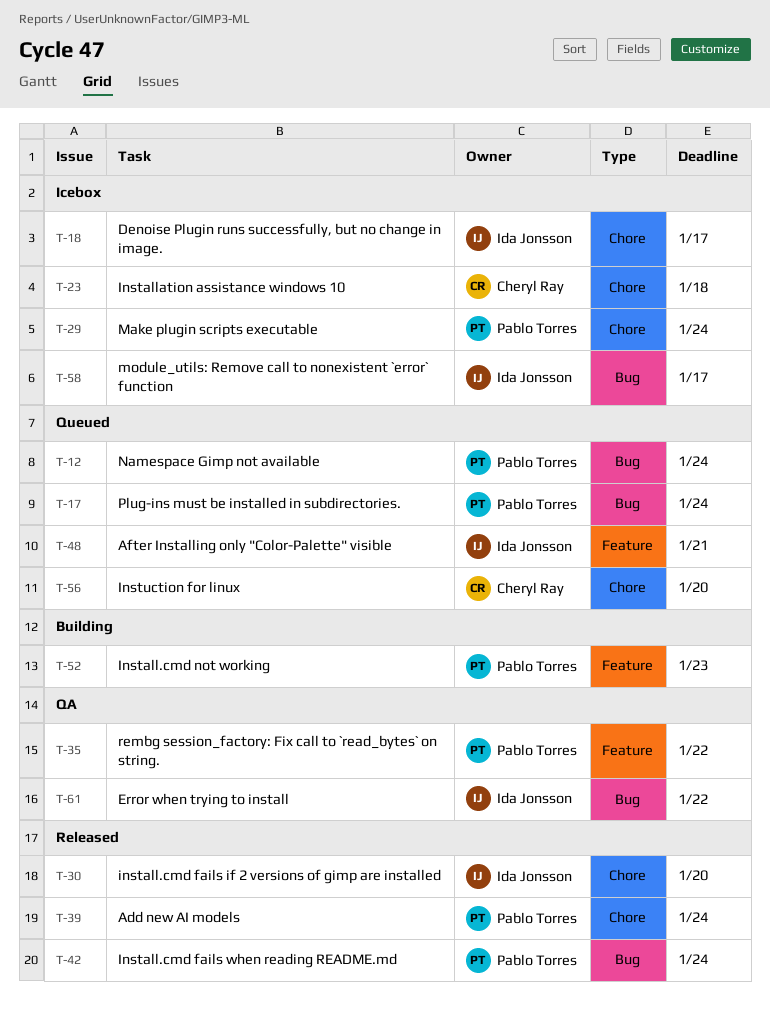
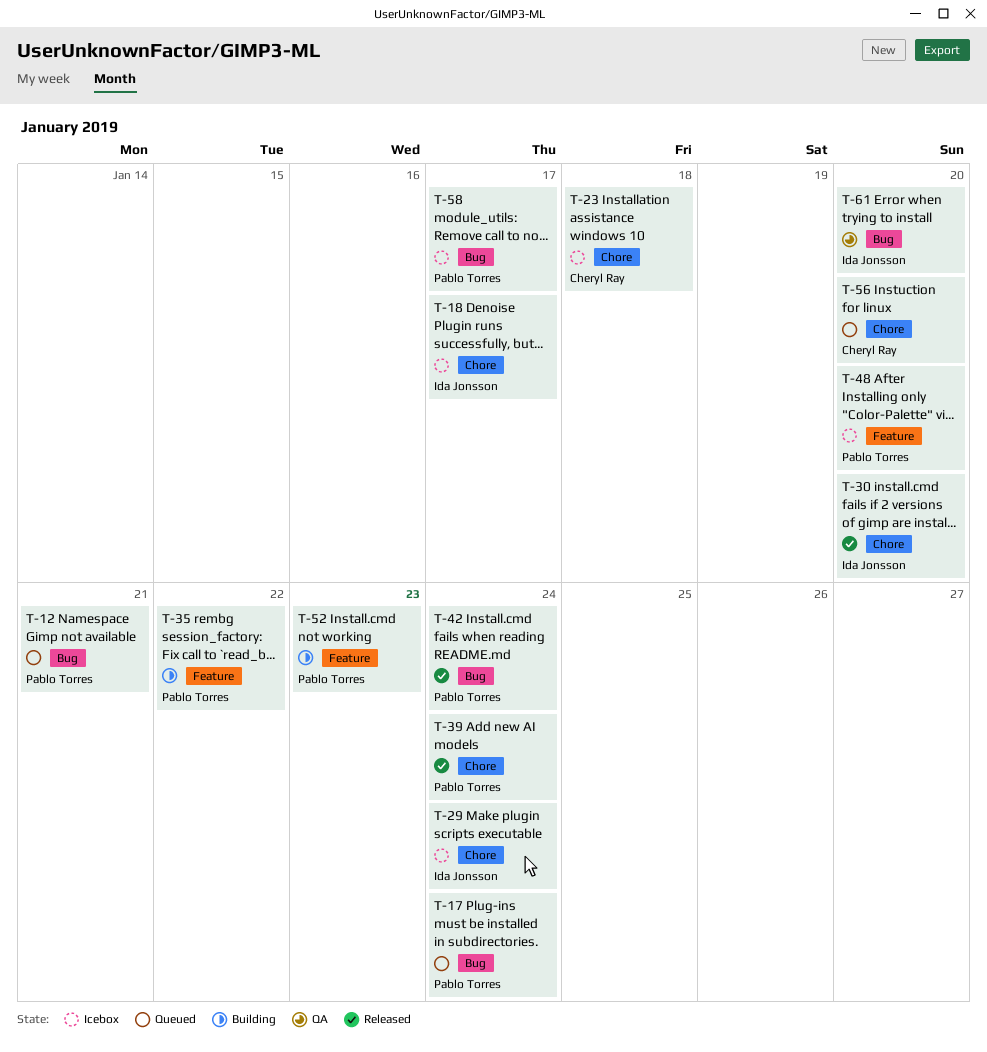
T-12, due: Jan 24 -> Jan 21
T-29, owner: Pablo Torres -> Ida Jonsson
T-35, status: QA -> Building
T-48, status: Queued -> Icebox
T-48, owner: Ida Jonsson -> Pablo Torres
T-48, due: Jan 21 -> Jan 20
T-58, owner: Ida Jonsson -> Pablo Torres
T-61, due: Jan 22 -> Jan 20

